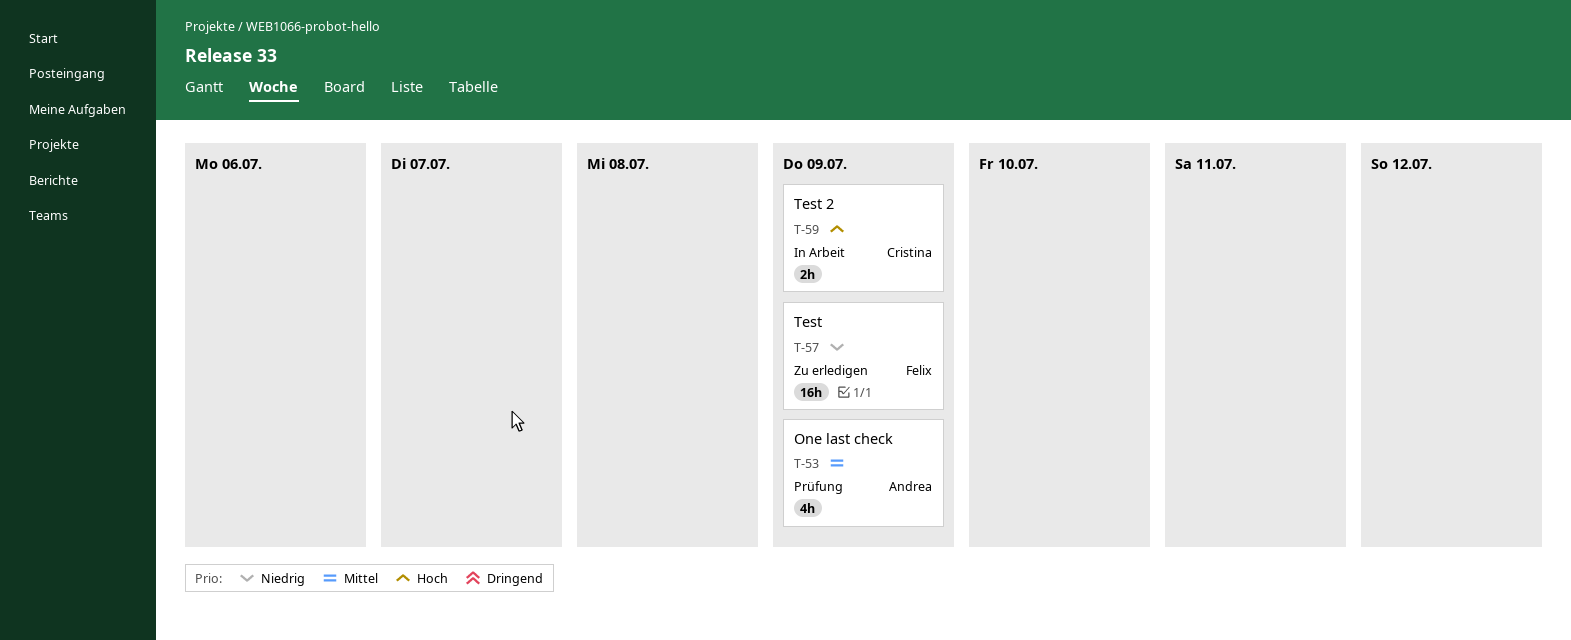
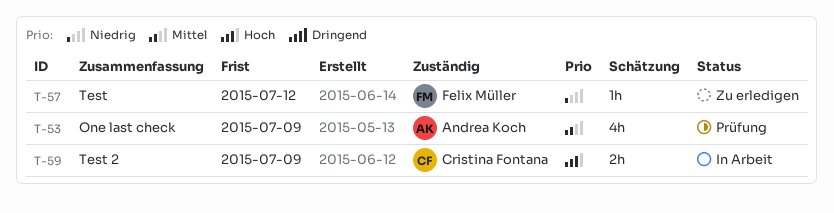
T-57, estimate: 16h -> 1h
T-57, due: Jul 9 -> Jul 12

